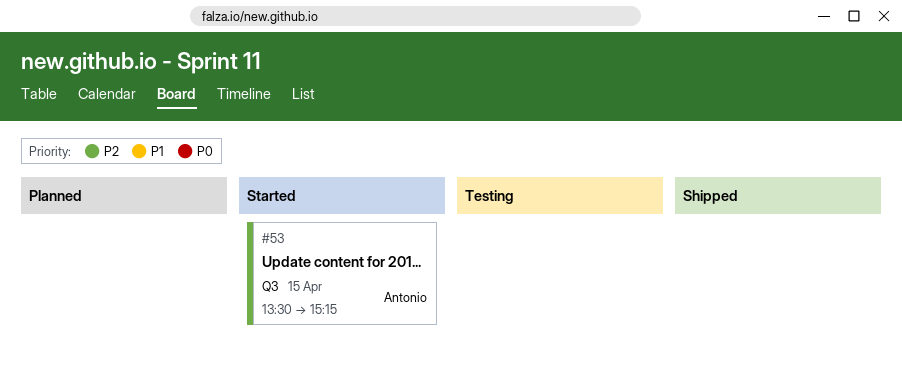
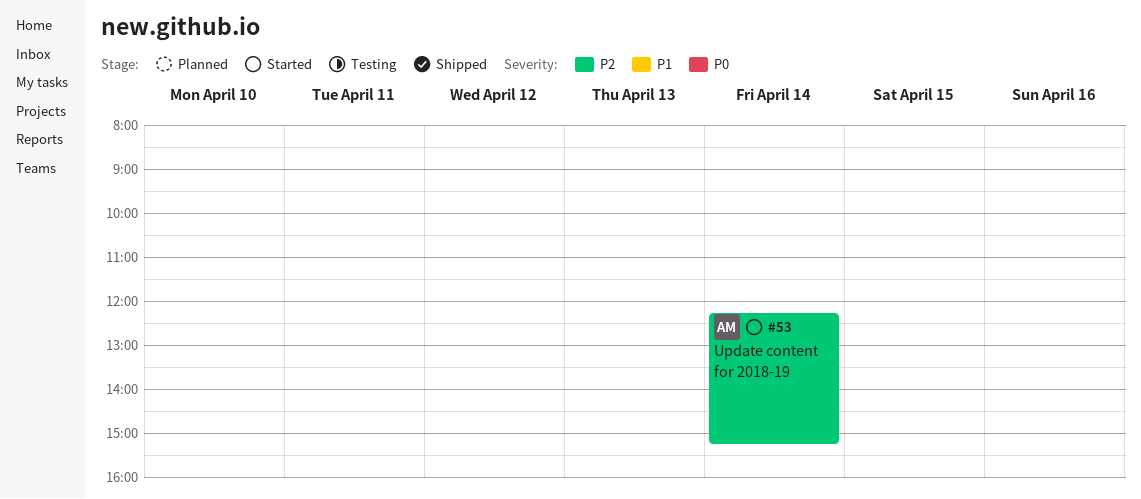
#53, day: Apr 15 -> Apr 14
#53, begins: 13:30 -> 12:15

